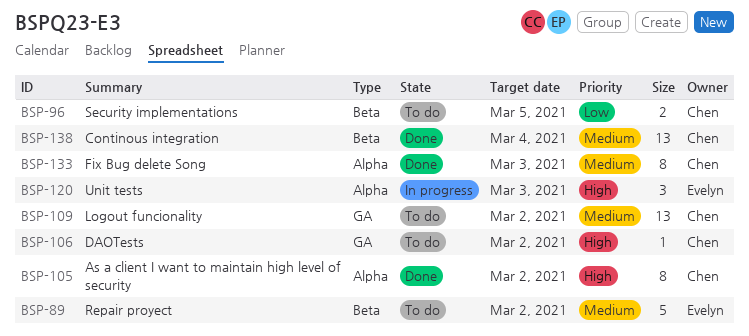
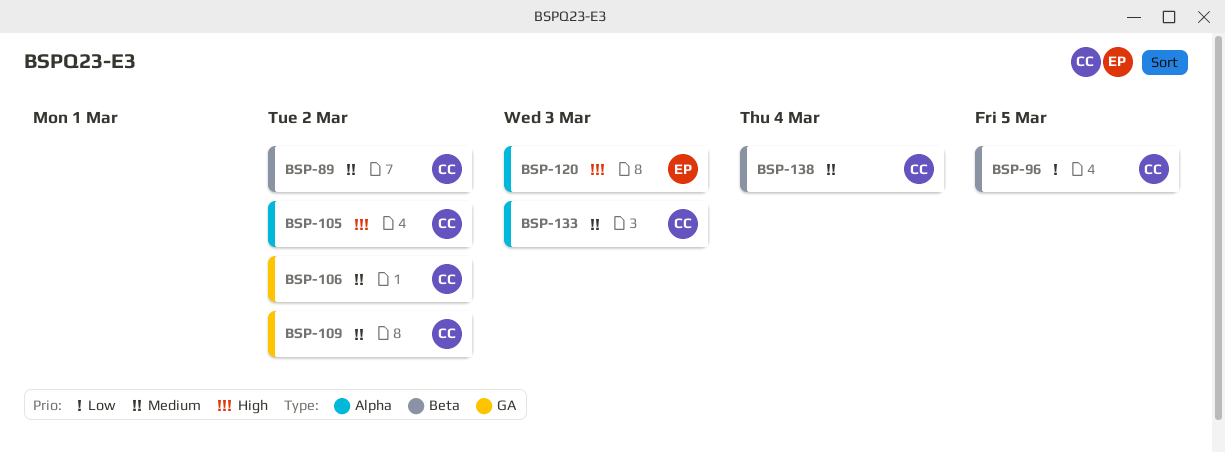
BSP-89, owner: Evelyn -> Chen
BSP-106, priority: High -> Medium

